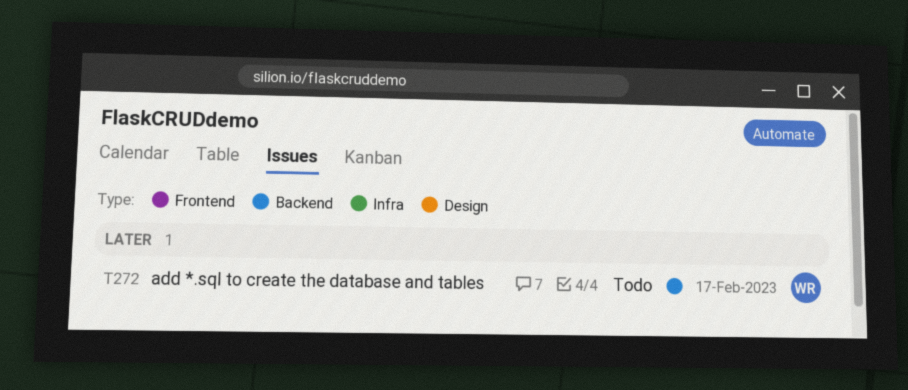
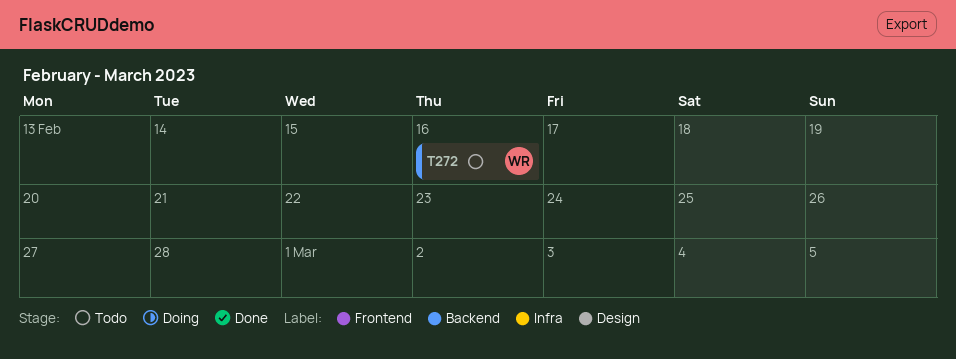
T272, due: Feb 17 -> Feb 16

